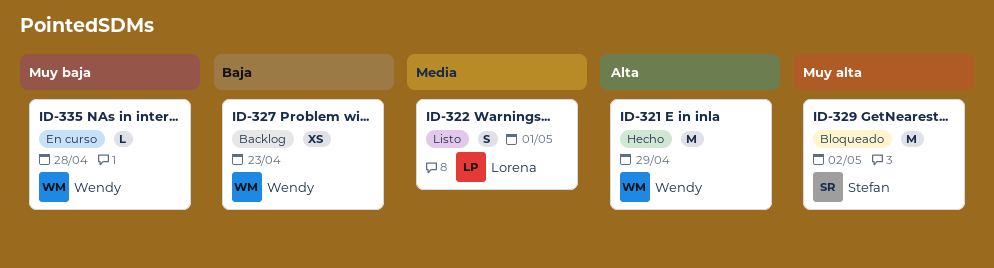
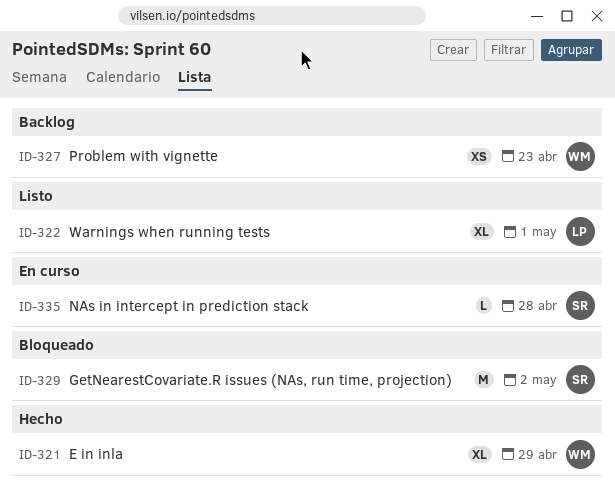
ID-321, estimate: M -> XL
ID-322, estimate: S -> XL
ID-335, owner: Wendy -> Stefan

